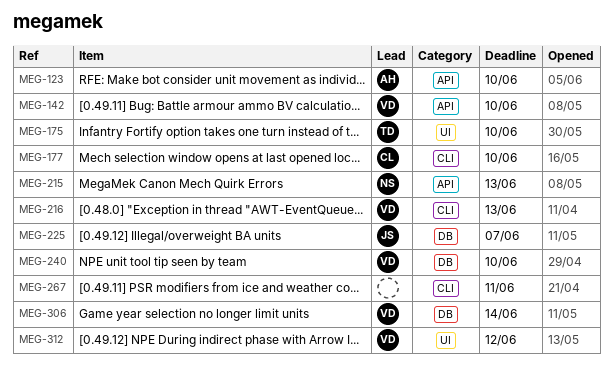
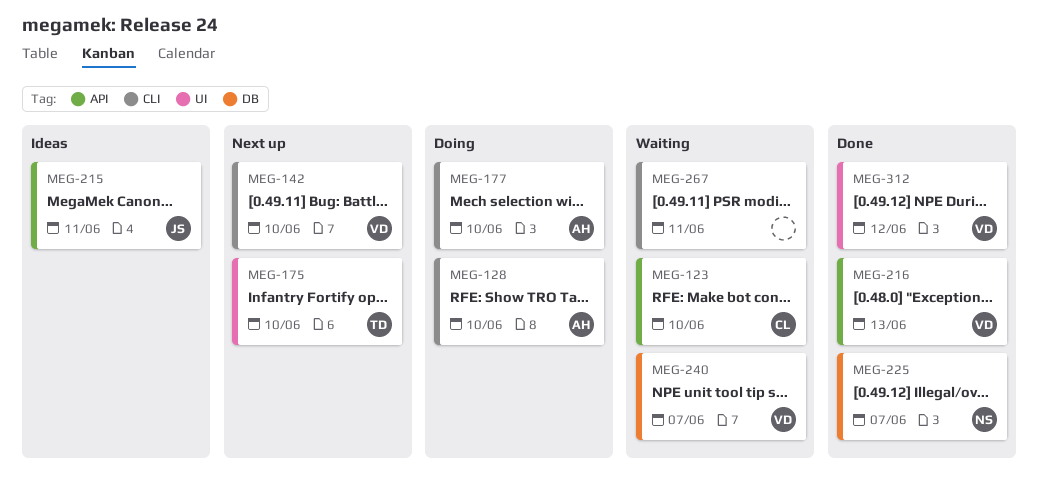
MEG-123, owner: AH -> CL
MEG-128: none -> present
MEG-142, label: API -> CLI
MEG-177, owner: CL -> AH
MEG-215, owner: NS -> JS
MEG-215, due: Jun 13 -> Jun 11
MEG-216, label: CLI -> API
MEG-225, owner: JS -> NS
MEG-240, due: Jun 10 -> Jun 7
MEG-306: present -> none

